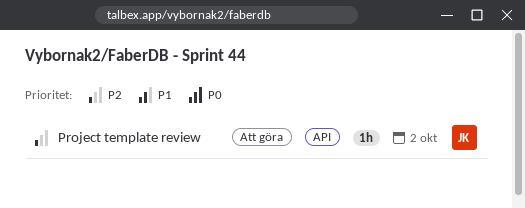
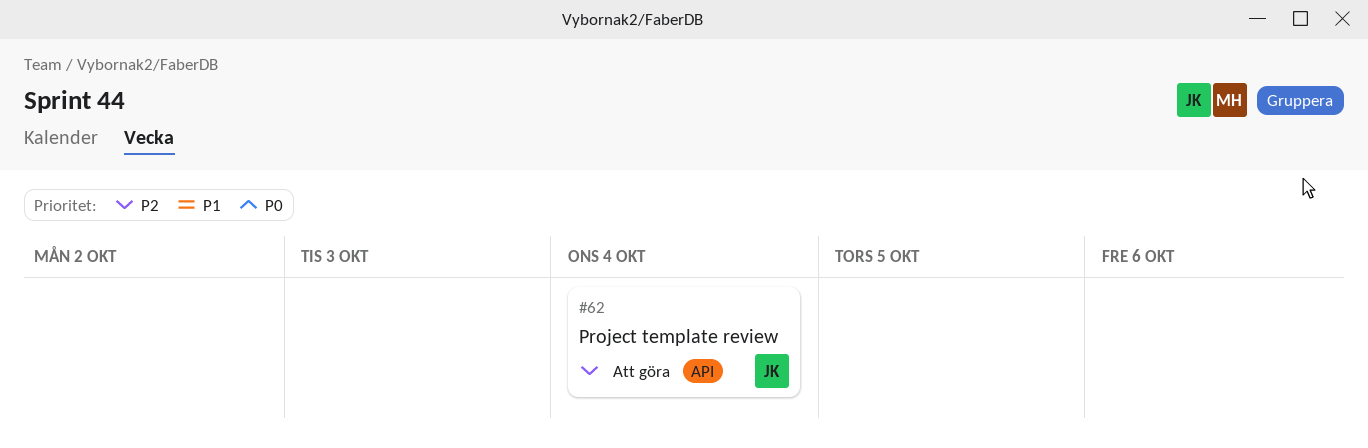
Project template review, due: Oct 2 -> Oct 4

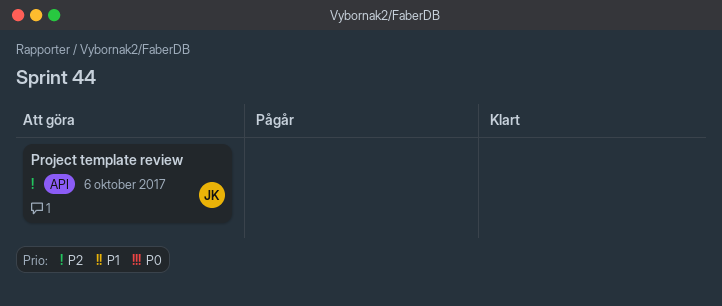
Project template review, due: Oct 4 -> Oct 6

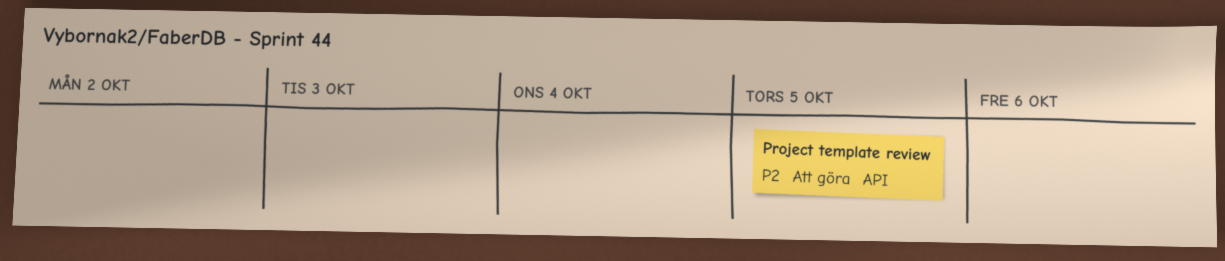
Project template review, due: Oct 6 -> Oct 5

